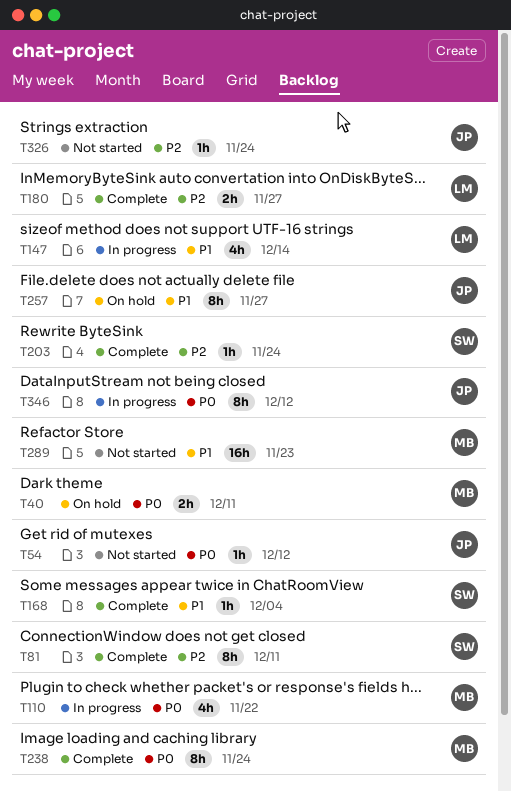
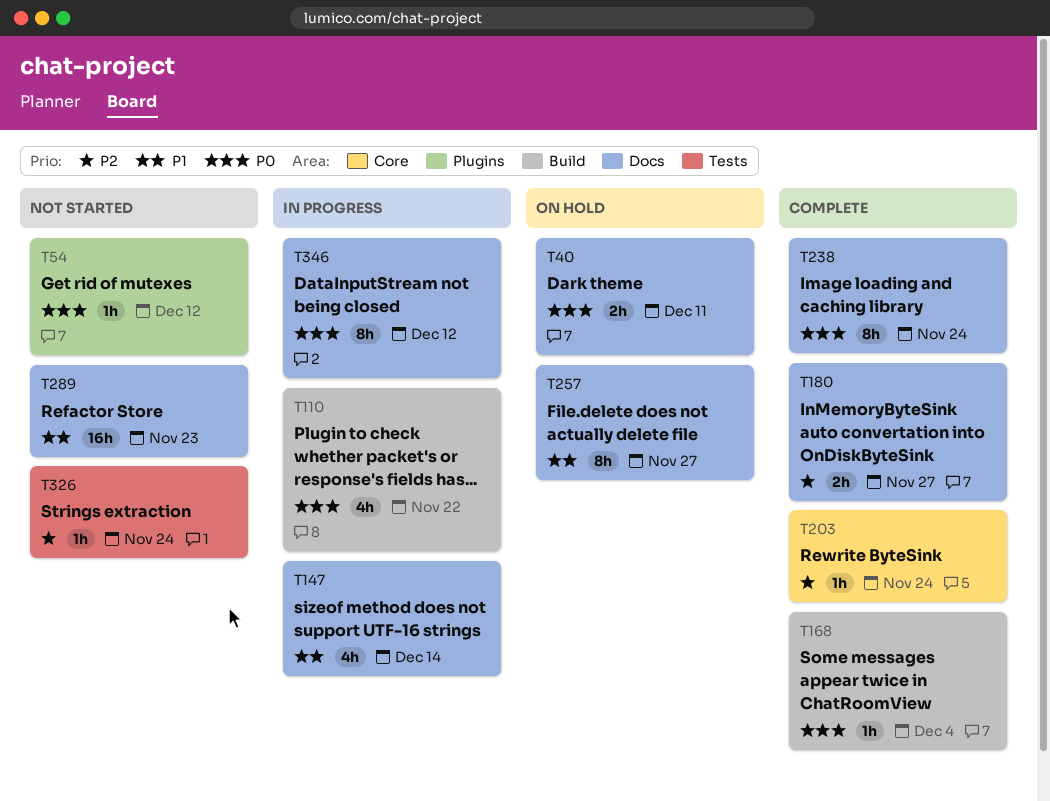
T81: present -> none
T168, priority: P1 -> P0

